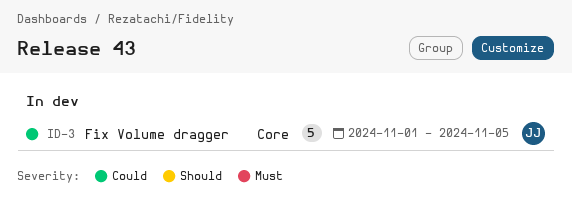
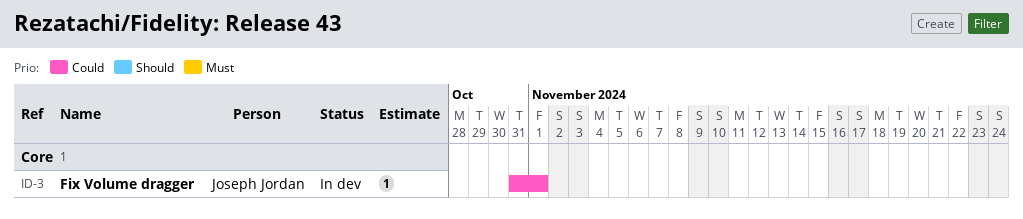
ID-3, estimate: 5 -> 1
ID-3, start: Nov 1 -> Oct 31
ID-3, due: Nov 5 -> Nov 1

